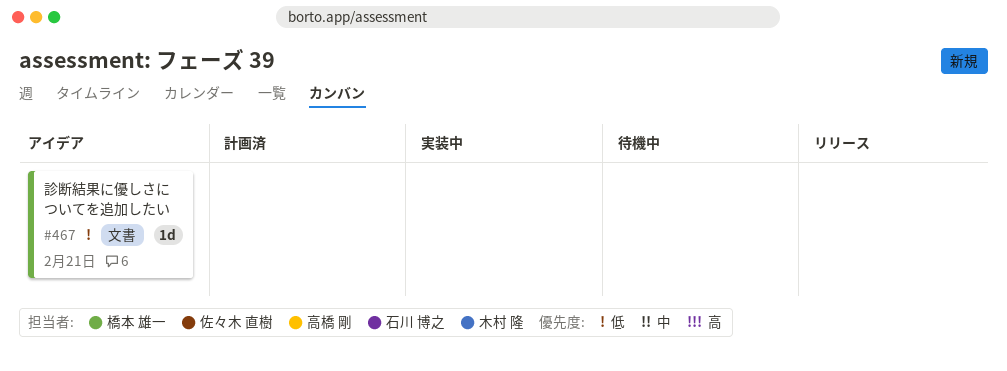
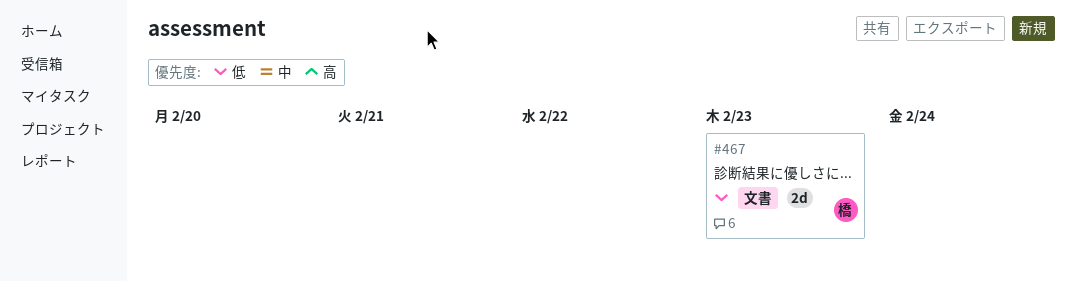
#467, estimate: 1d -> 2d
#467, day: Feb 21 -> Feb 23

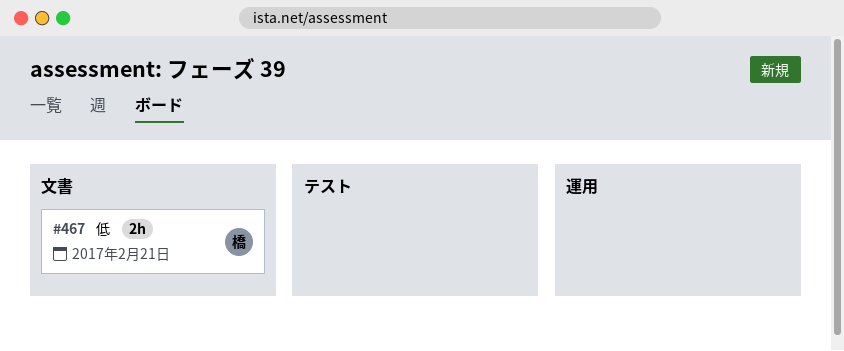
#467, estimate: 2d -> 2h
#467, day: Feb 23 -> Feb 21

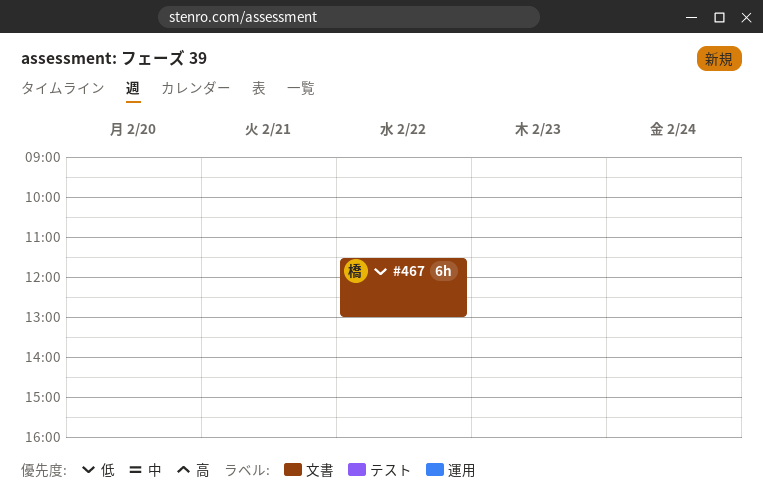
#467, estimate: 2h -> 6h
#467, day: Feb 21 -> Feb 22

